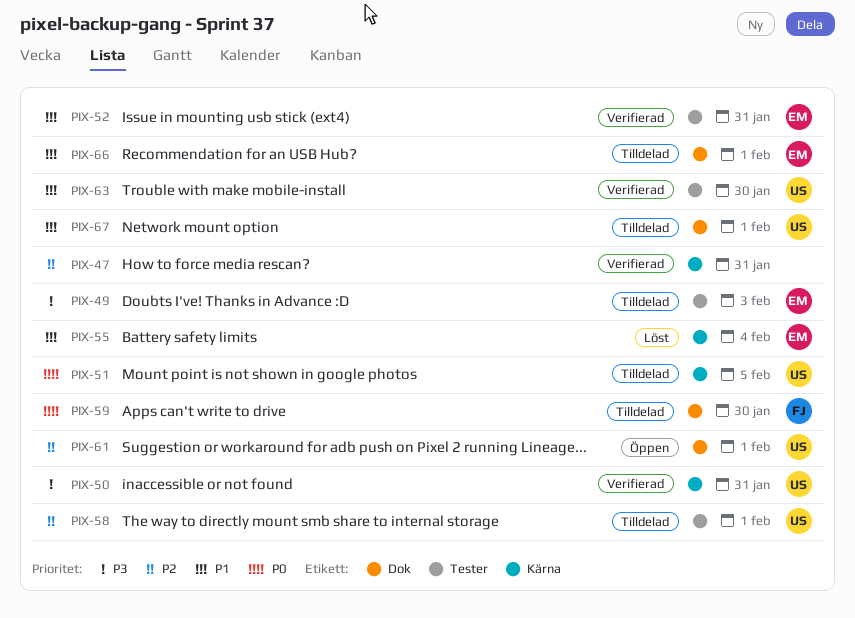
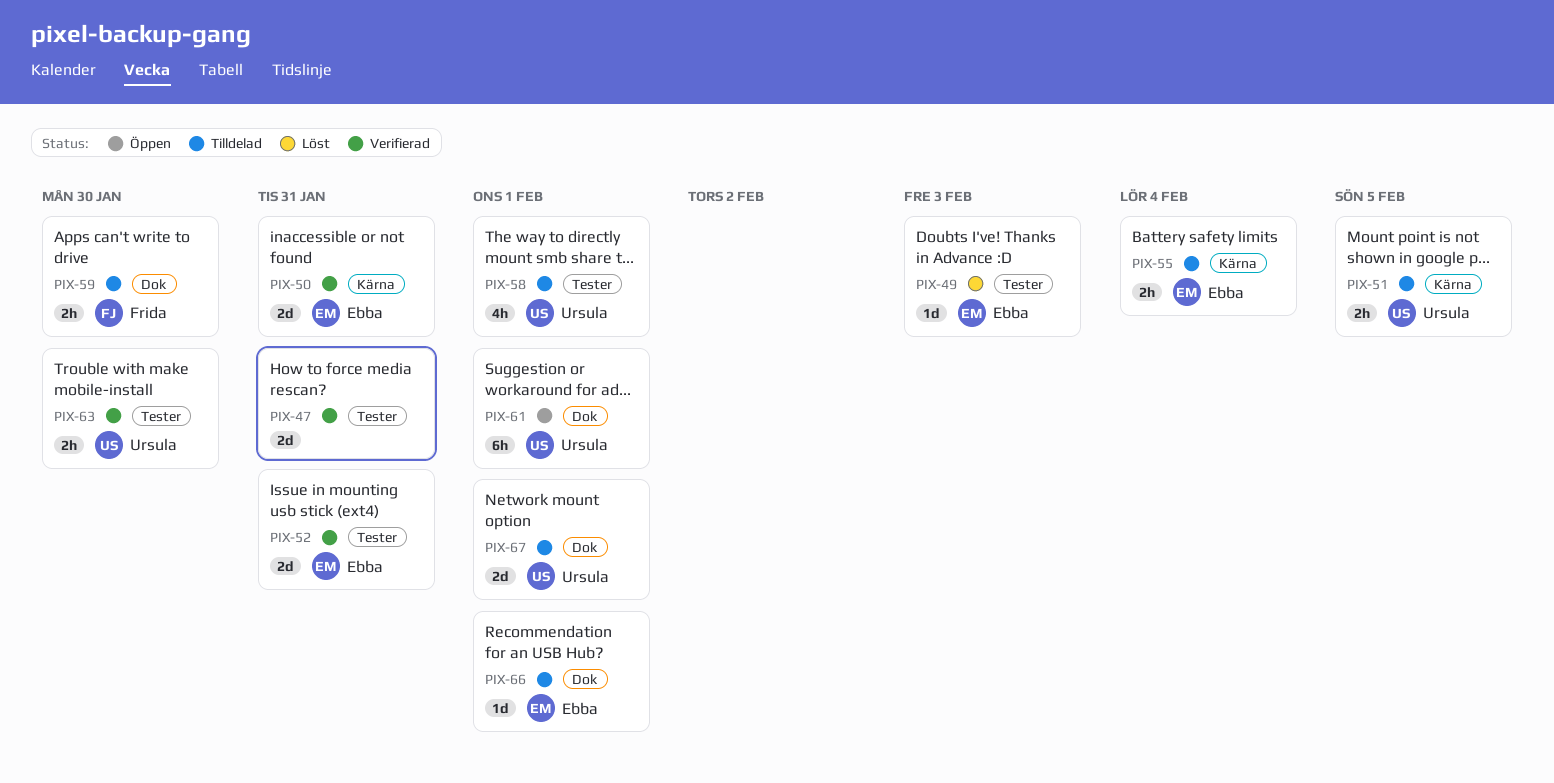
PIX-47, label: Kärna -> Tester
PIX-49, status: Tilldelad -> Löst
PIX-50, owner: Ursula -> Ebba
PIX-55, status: Löst -> Tilldelad

